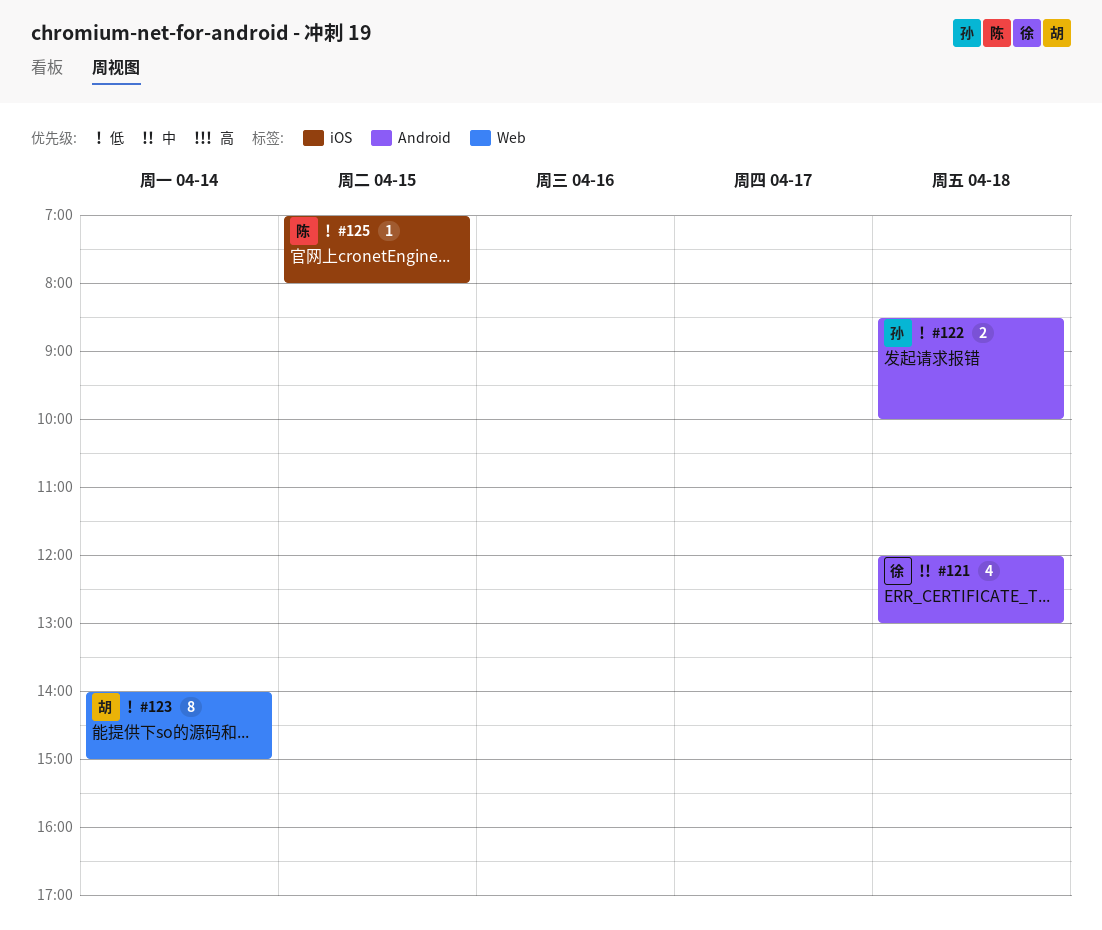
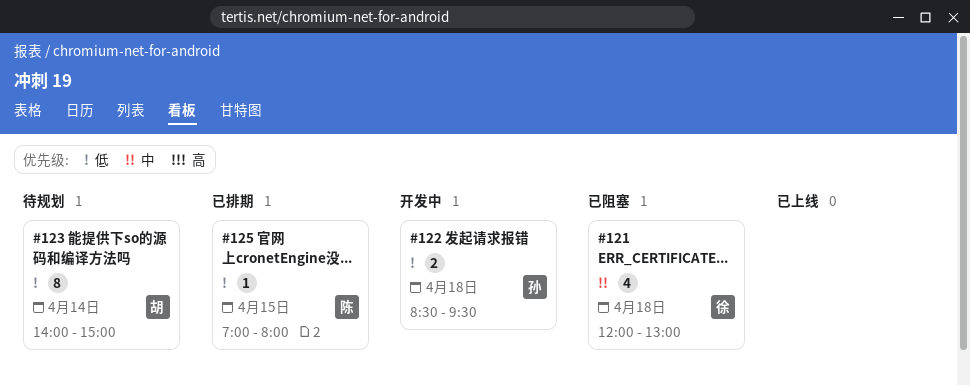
#122, ends: 10:00 -> 09:30

